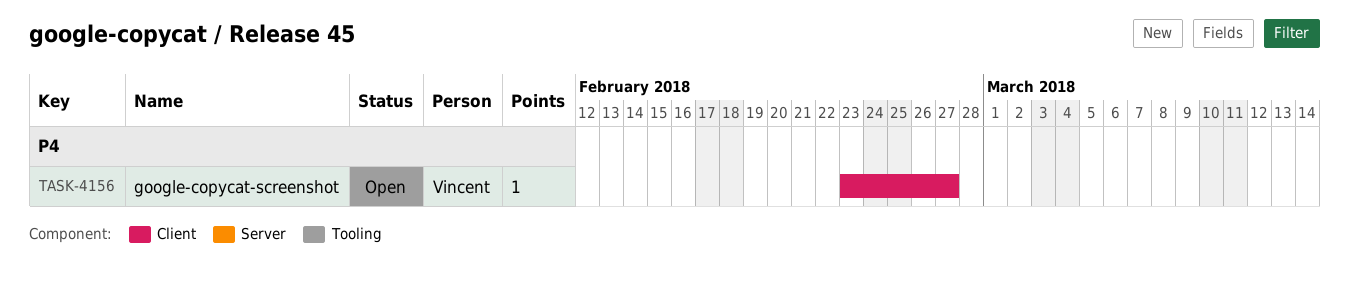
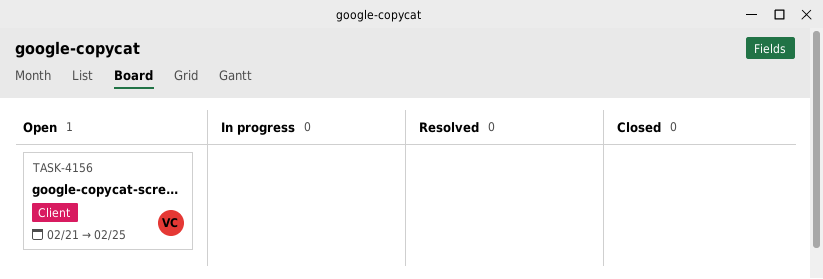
TASK-4156, start: Feb 23 -> Feb 21
TASK-4156, due: Feb 27 -> Feb 25

